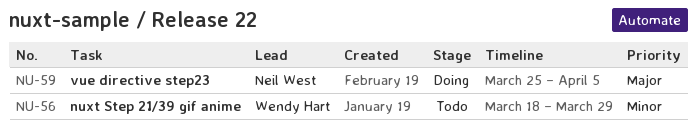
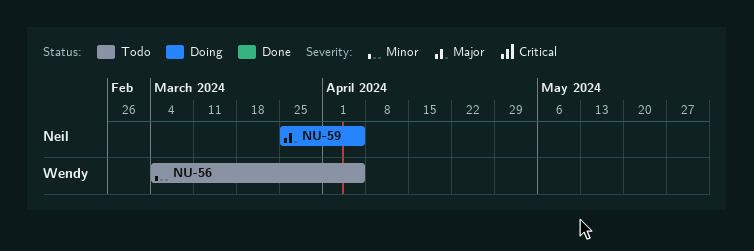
NU-56, start: Mar 18 -> Mar 4
NU-56, due: Mar 29 -> Apr 5

